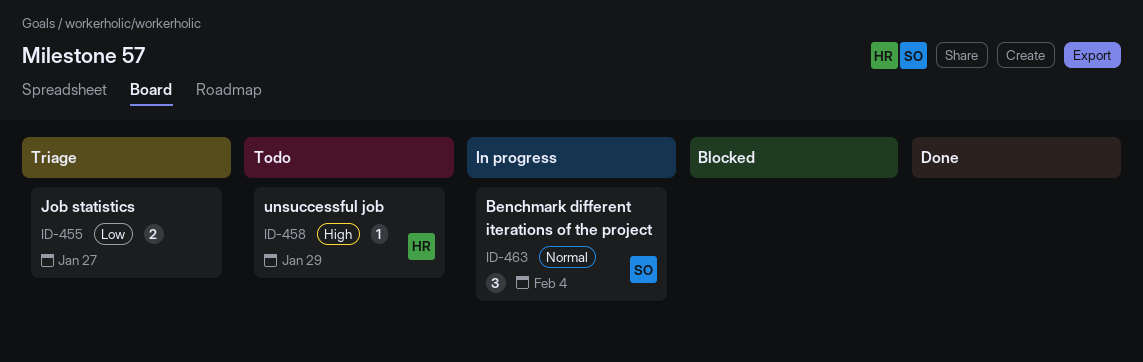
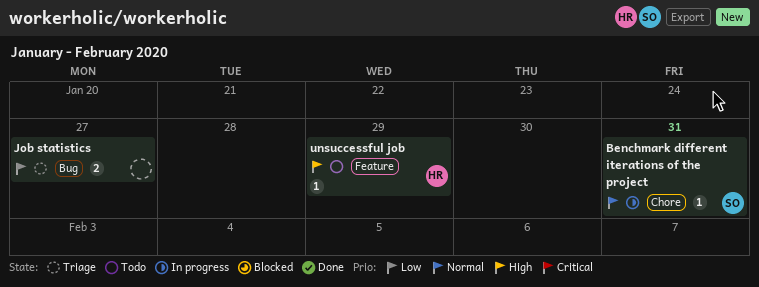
Benchmark different iterations of the project, estimate: 3 -> 1
Benchmark different iterations of the project, due: Feb 4 -> Jan 31

